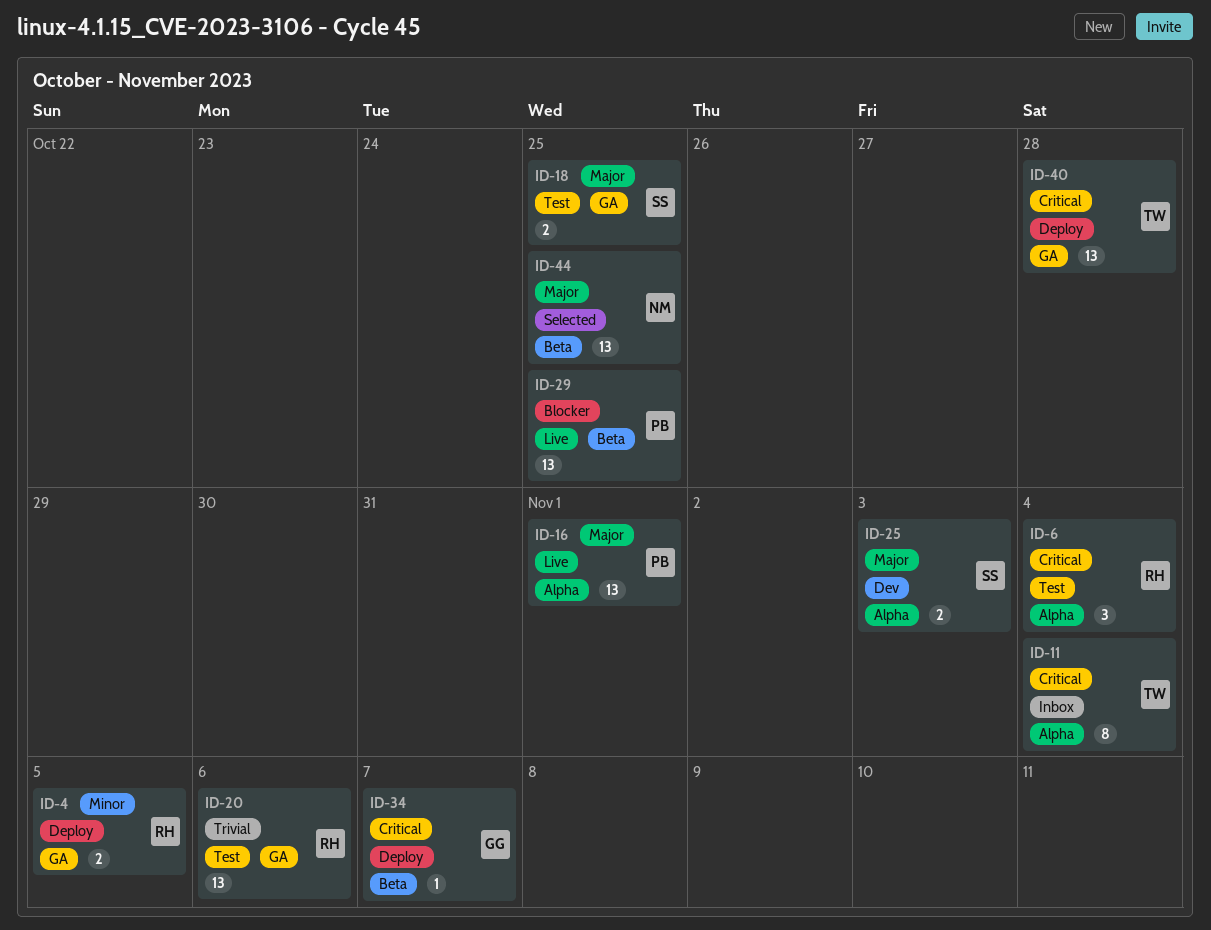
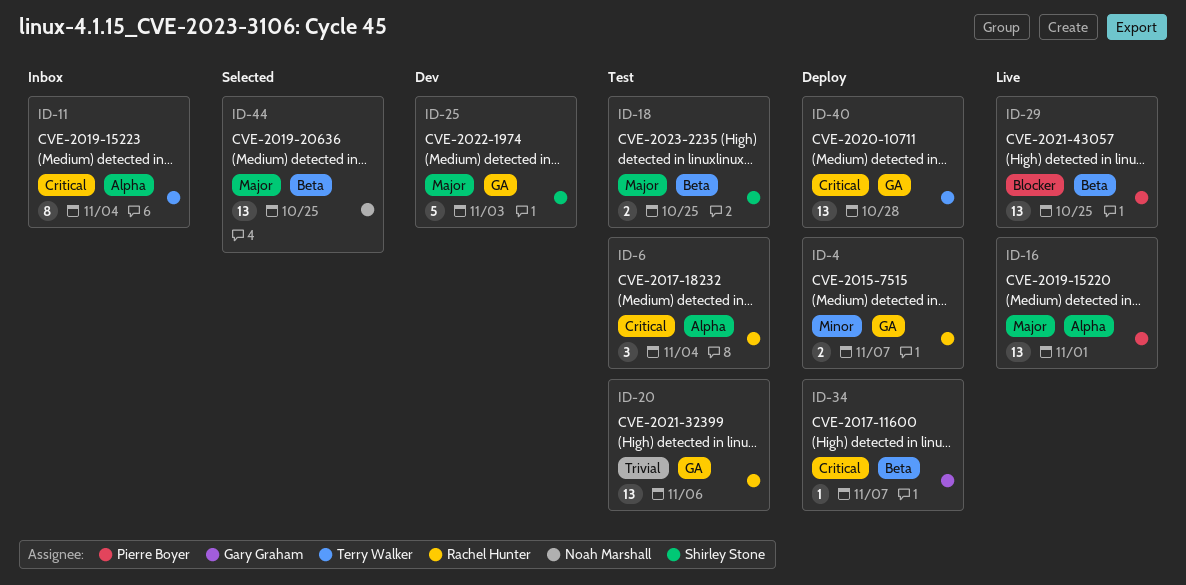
ID-4, due: Nov 5 -> Nov 7
ID-18, label: GA -> Beta
ID-25, label: Alpha -> GA
ID-25, estimate: 2 -> 5

